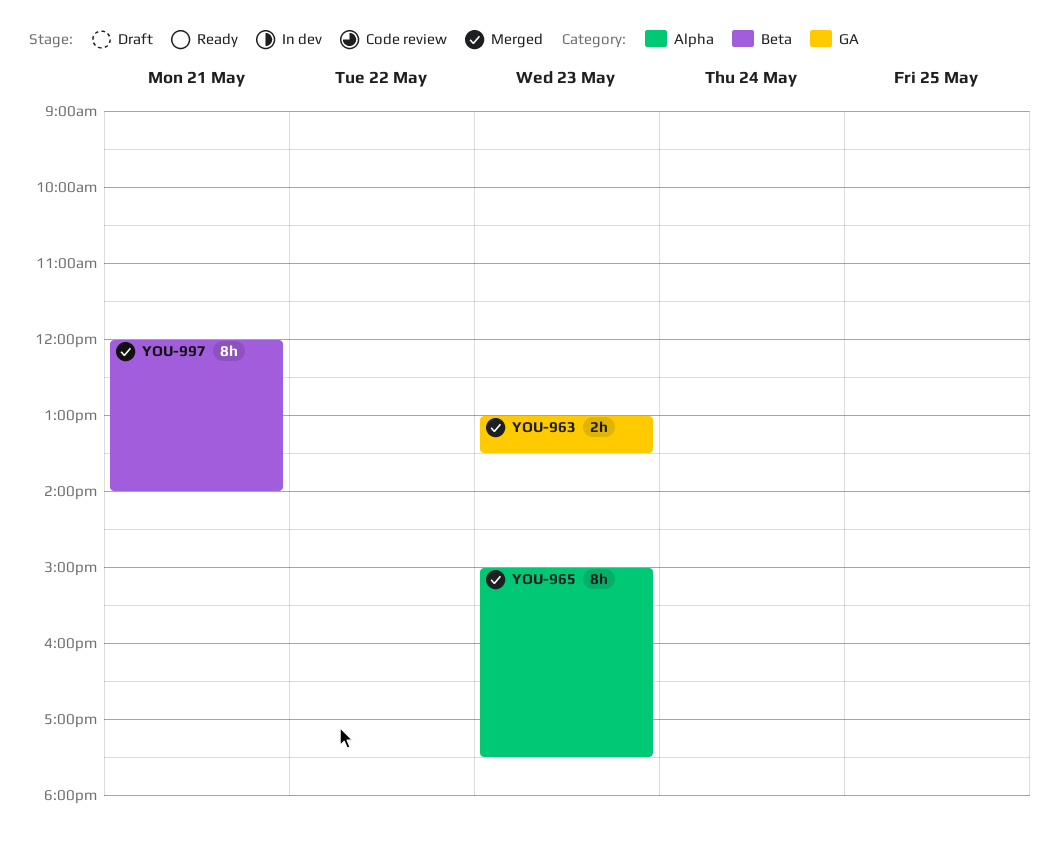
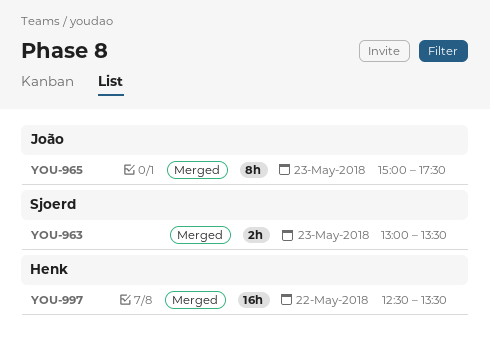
YOU-997, estimate: 8h -> 16h
YOU-997, day: May 21 -> May 22
YOU-997, begins: 12:00 -> 12:30
YOU-997, ends: 14:00 -> 13:30

